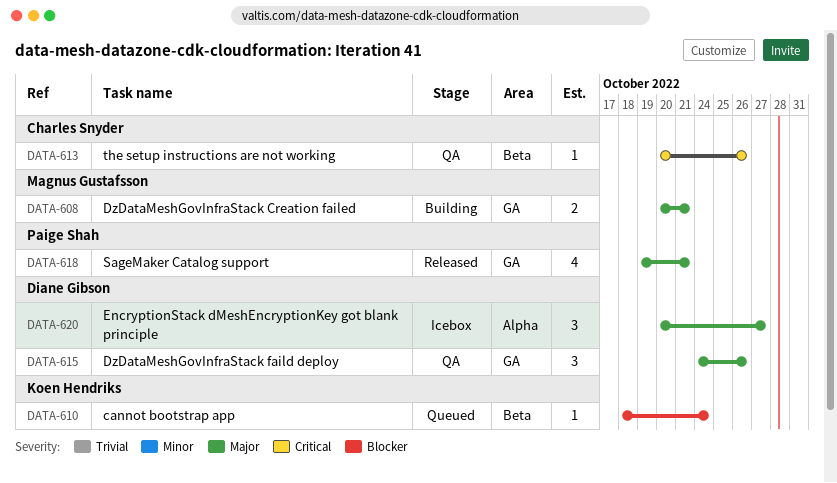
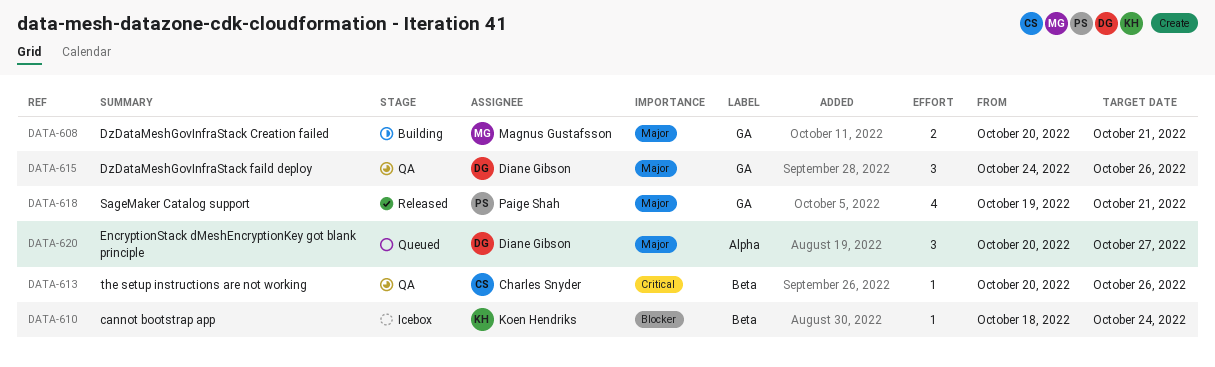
DATA-610, status: Queued -> Icebox
DATA-620, status: Icebox -> Queued

